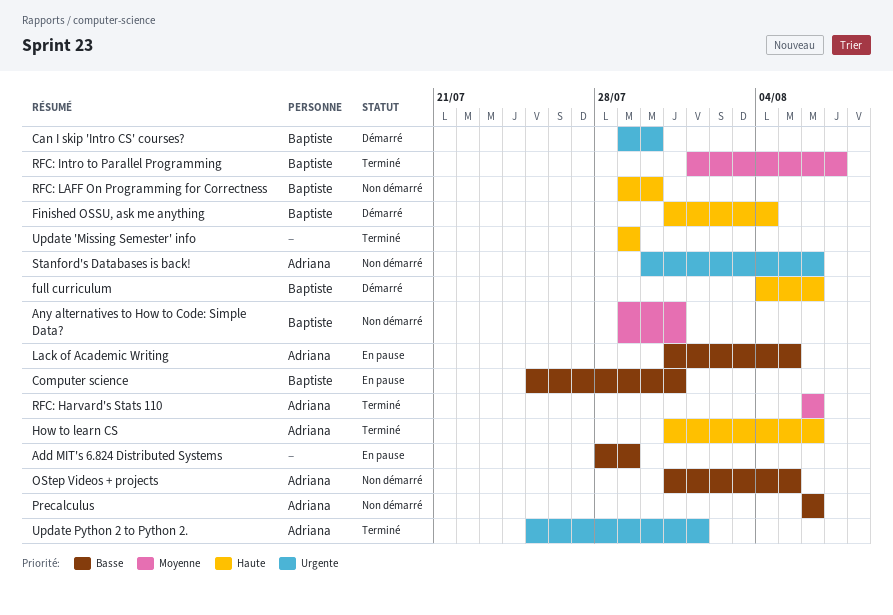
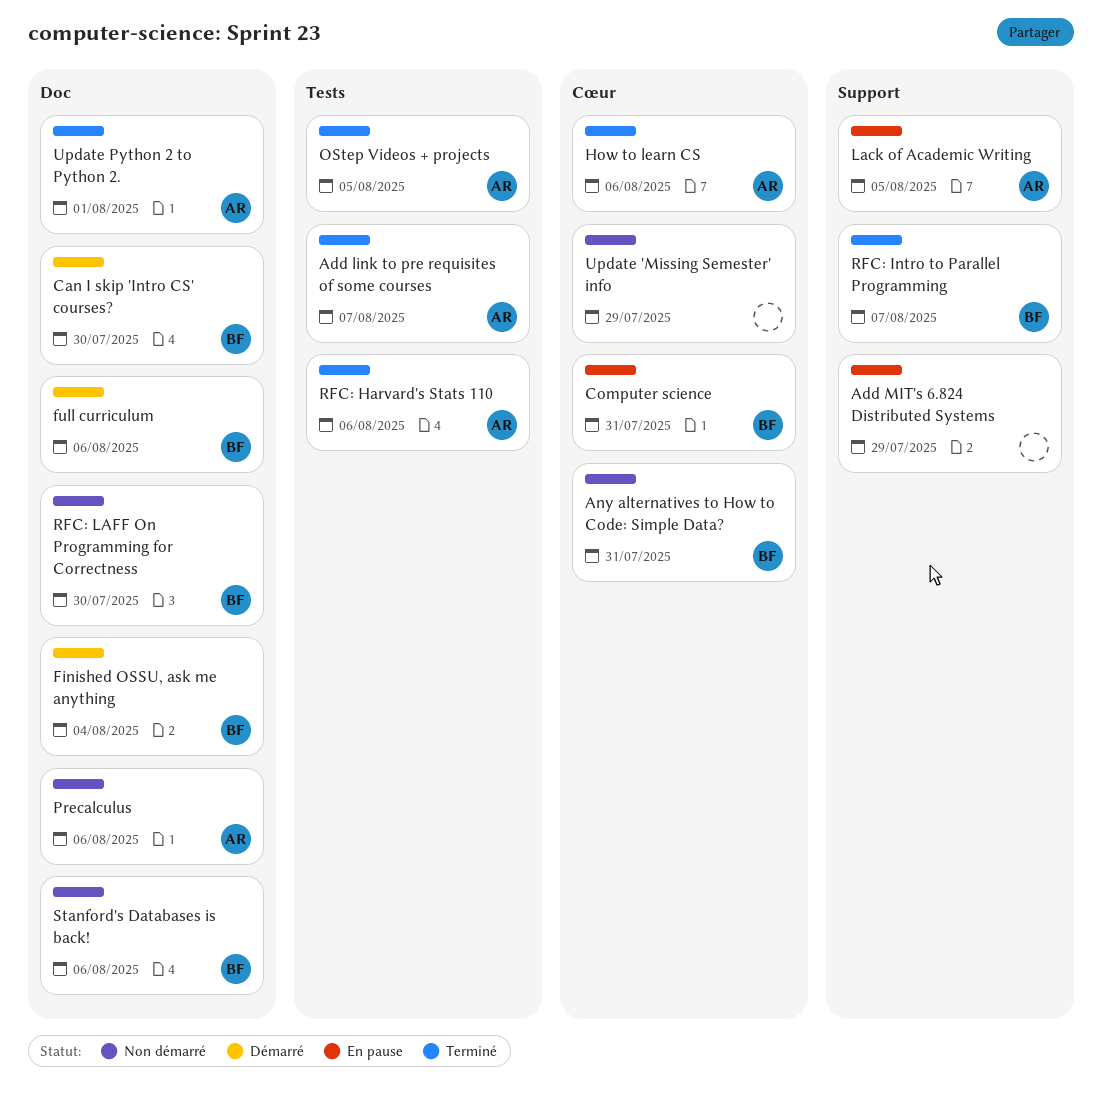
Add link to pre requisites of some courses: none -> present
OStep Videos + projects, status: Non démarré -> Terminé
Stanford's Databases is back!, owner: Adriana -> Baptiste
Update 'Missing Semester' info, status: Terminé -> Non démarré

